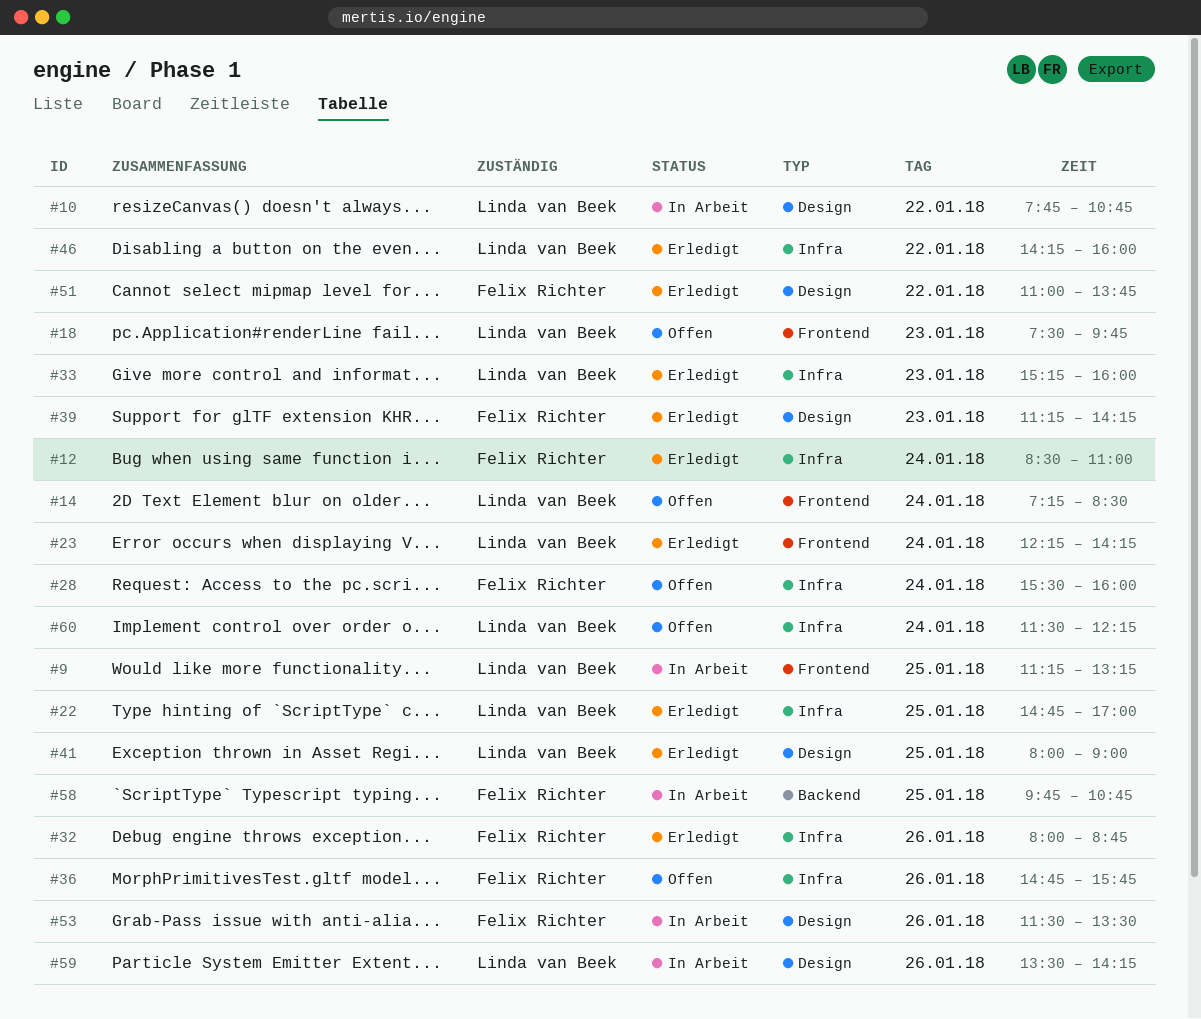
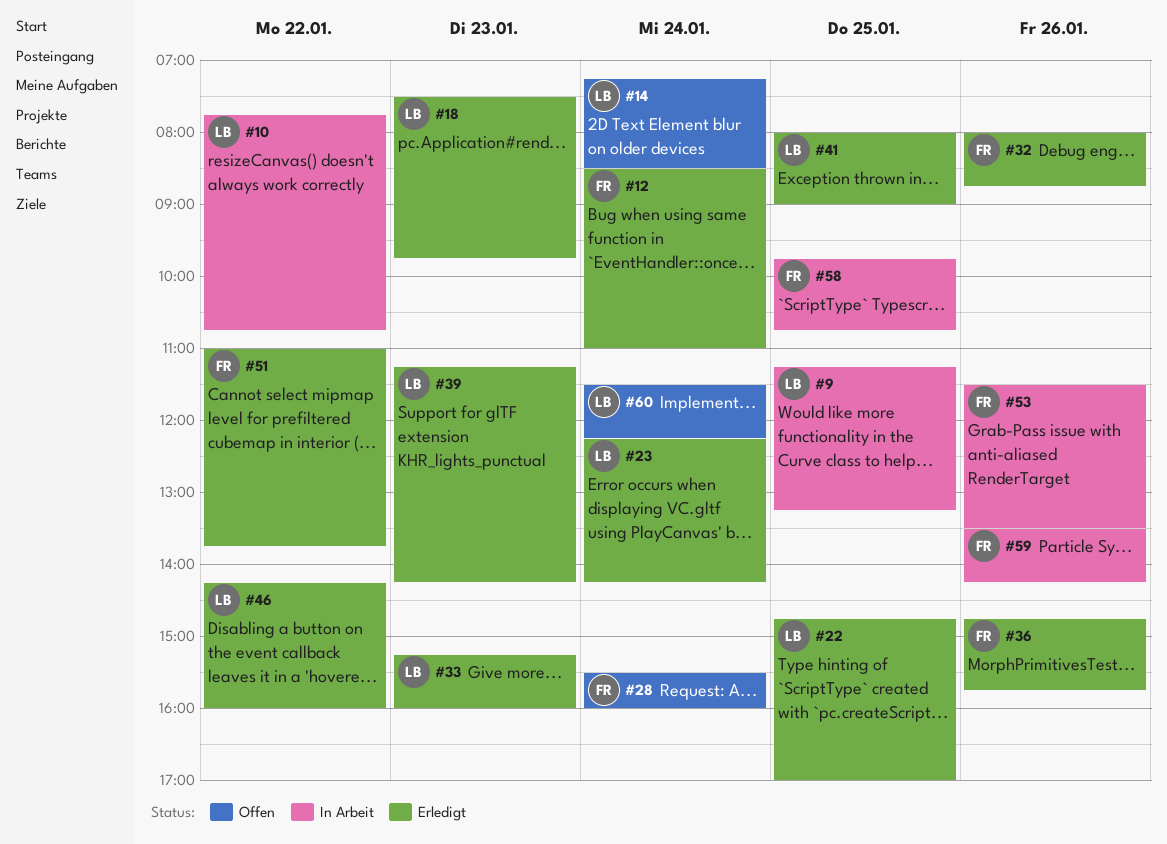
#18, status: Offen -> Erledigt
#36, status: Offen -> Erledigt
#39, owner: Felix Richter -> Linda van Beek
#59, owner: Linda van Beek -> Felix Richter

